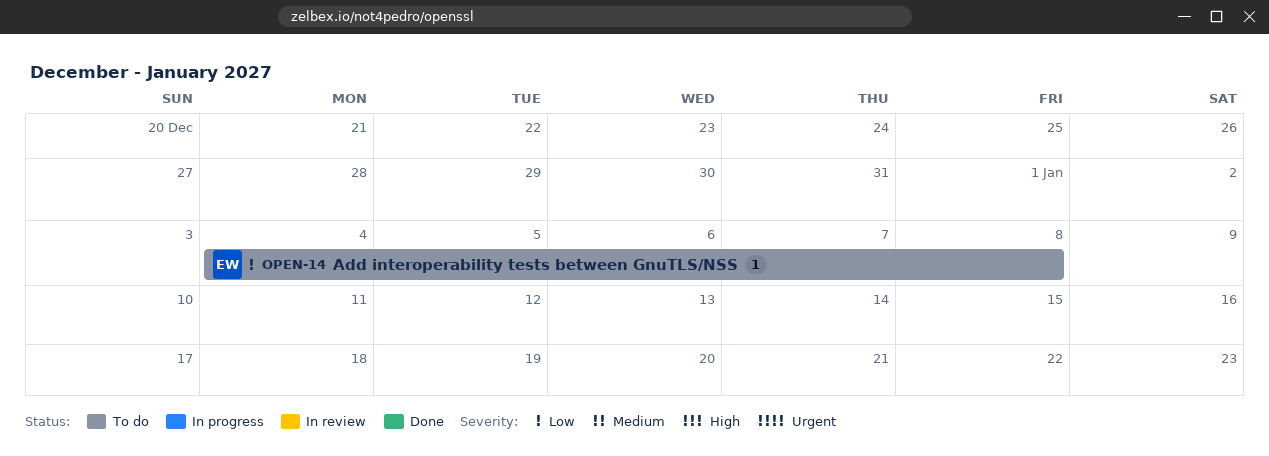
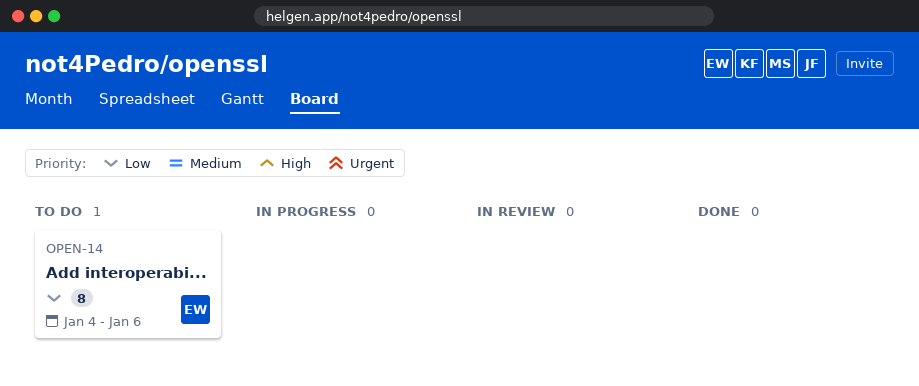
OPEN-14, estimate: 1 -> 8
OPEN-14, due: Jan 8 -> Jan 6

